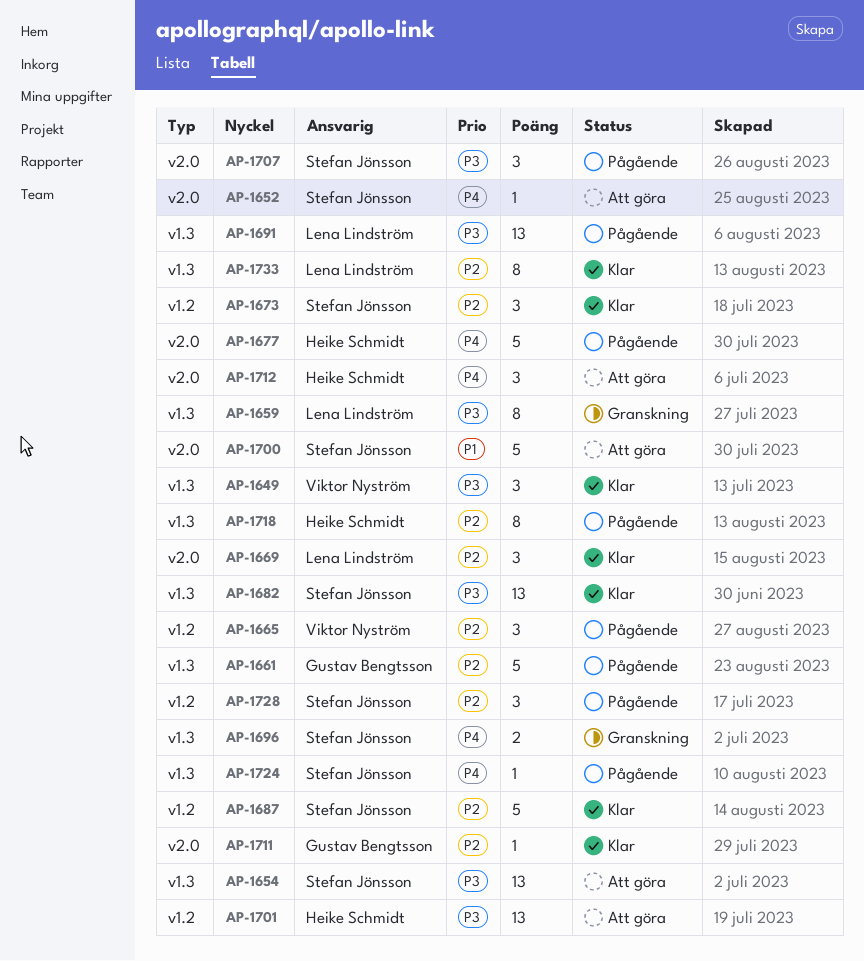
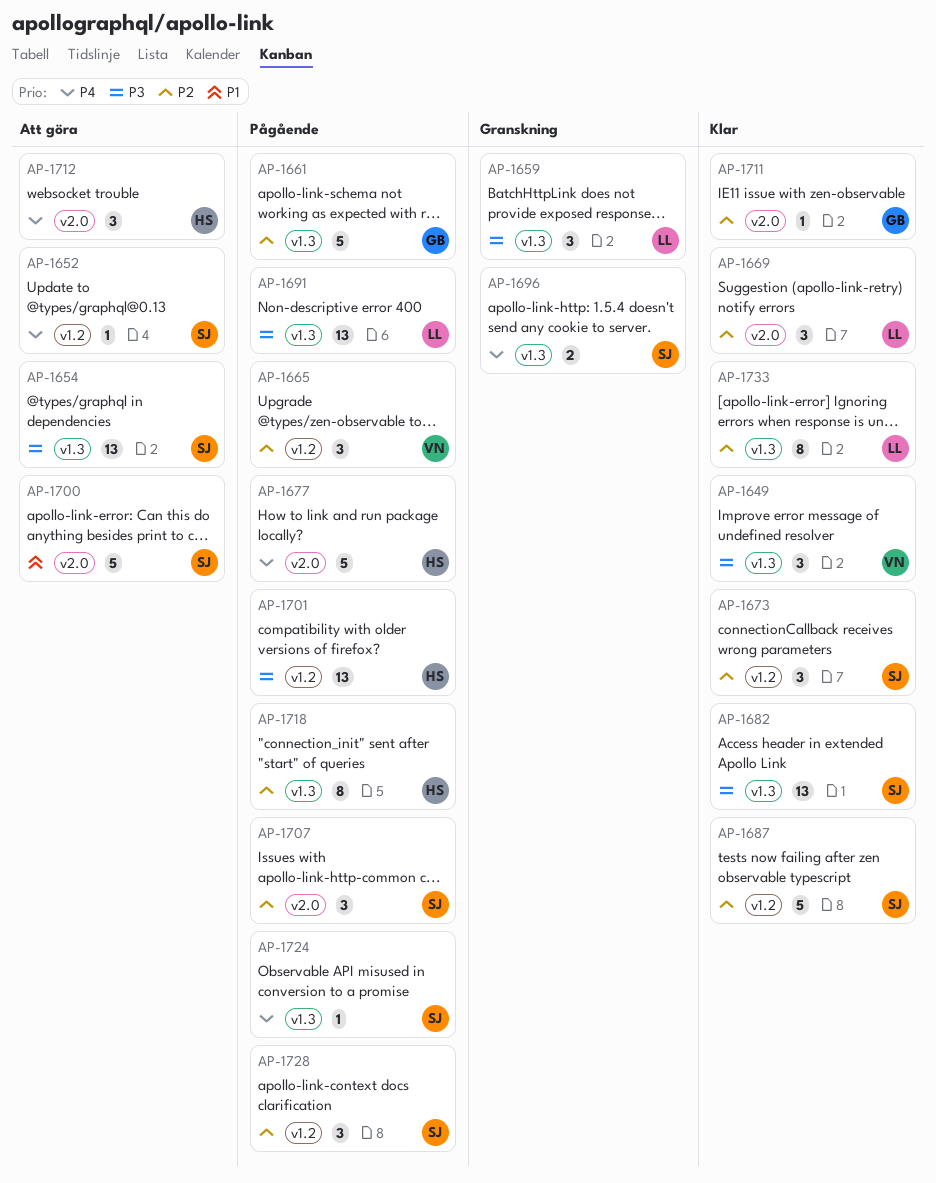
AP-1652, label: v2.0 -> v1.2
AP-1659, estimate: 8 -> 3
AP-1701, status: Att göra -> Pågående
AP-1707, priority: P3 -> P2

